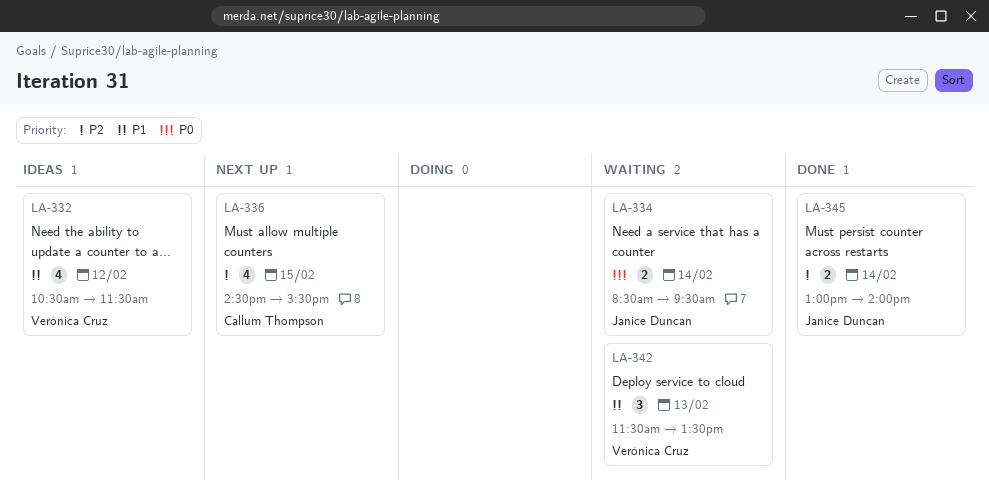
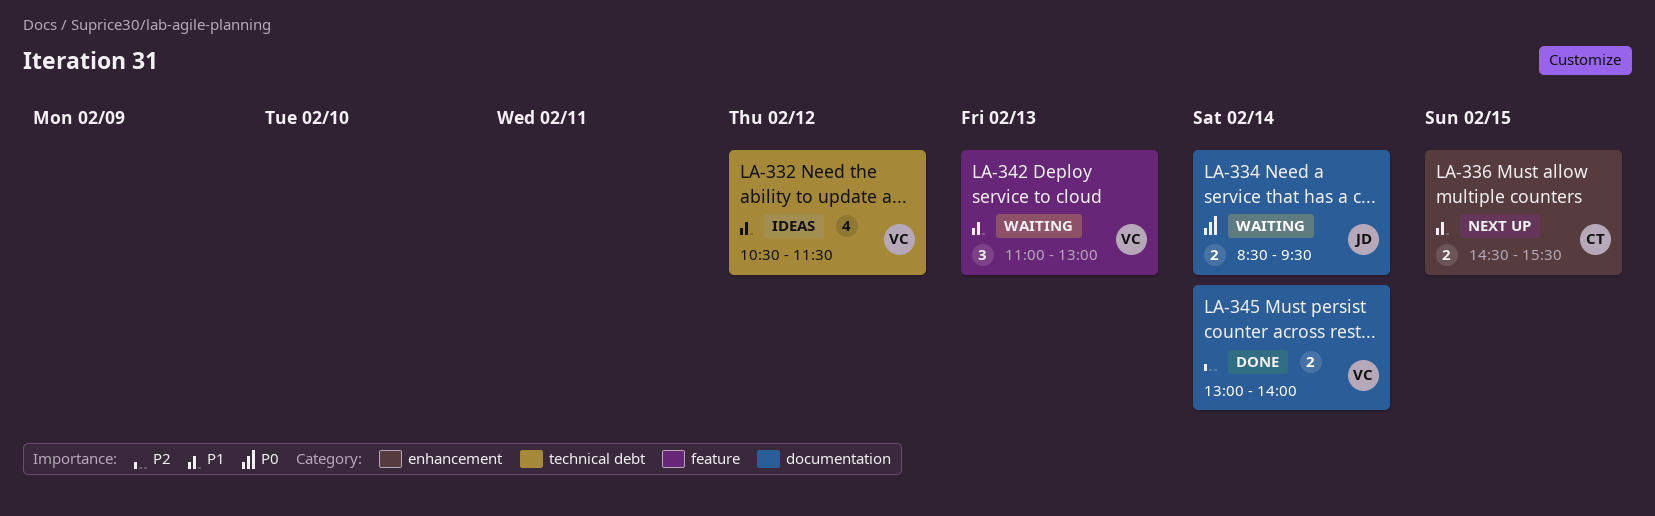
LA-336, priority: P2 -> P1
LA-336, estimate: 4 -> 2
LA-342, begins: 11:30 -> 11:00
LA-342, ends: 13:30 -> 13:00
LA-345, owner: Janice Duncan -> Verónica Cruz

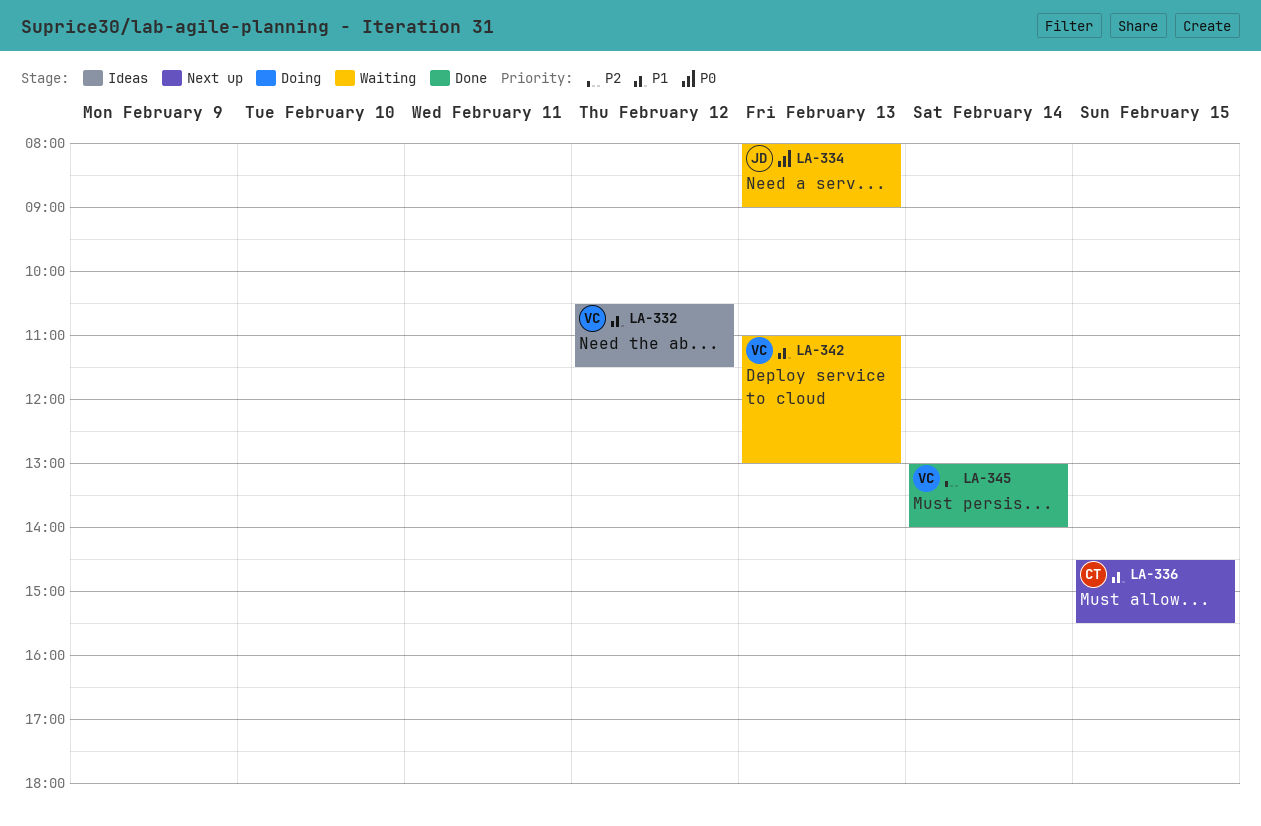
LA-334, day: Feb 14 -> Feb 13
LA-334, begins: 08:30 -> 08:00
LA-334, ends: 09:30 -> 09:00

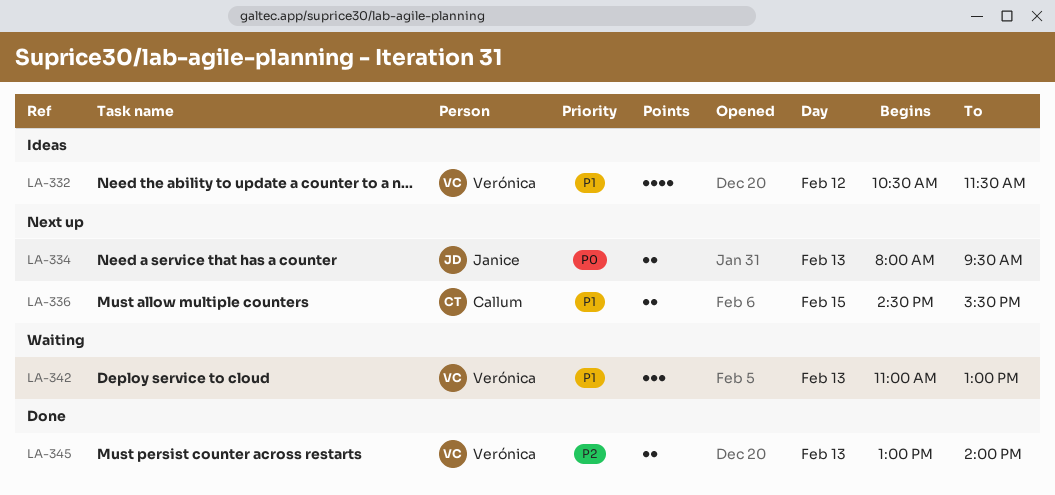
LA-334, status: Waiting -> Next up
LA-334, ends: 09:00 -> 09:30
LA-345, day: Feb 14 -> Feb 13

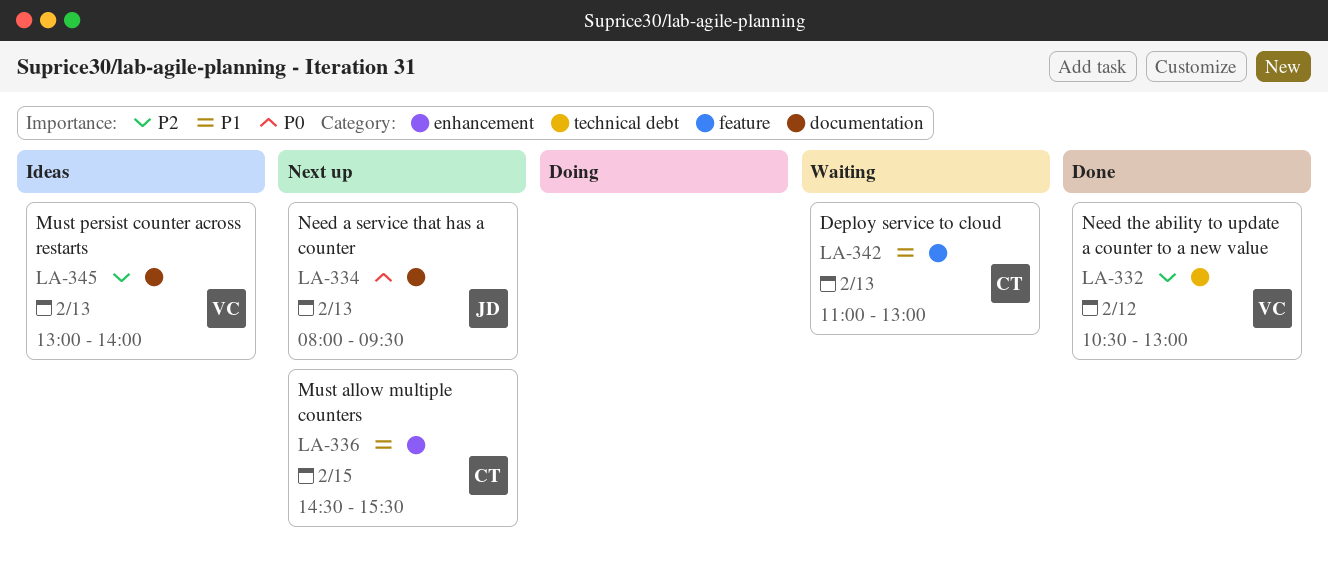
LA-332, status: Ideas -> Done
LA-332, priority: P1 -> P2
LA-332, ends: 11:30 -> 13:00
LA-342, owner: Verónica -> Callum
LA-345, status: Done -> Ideas

